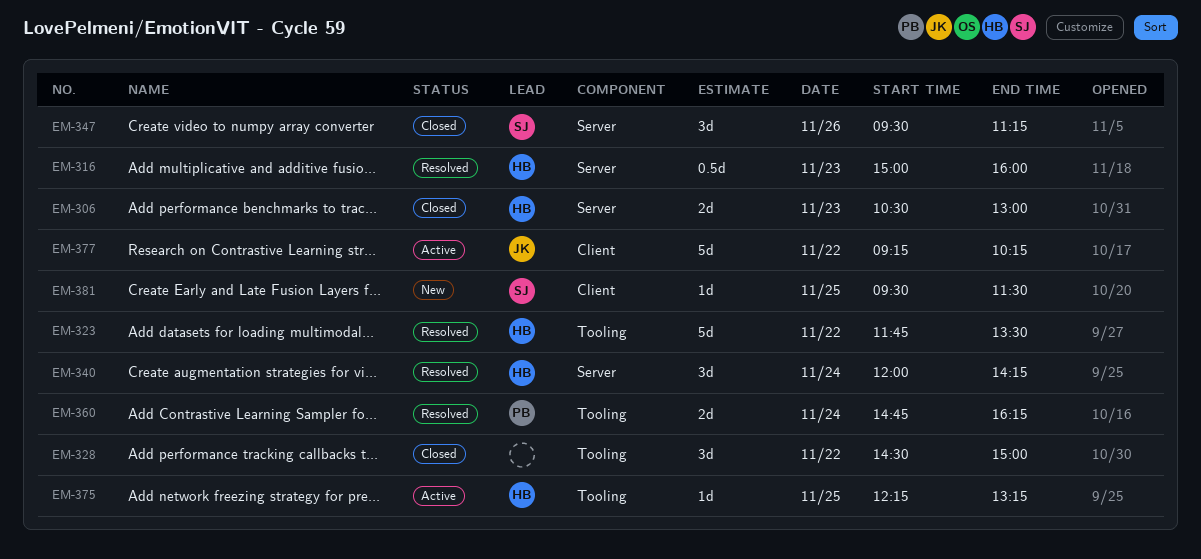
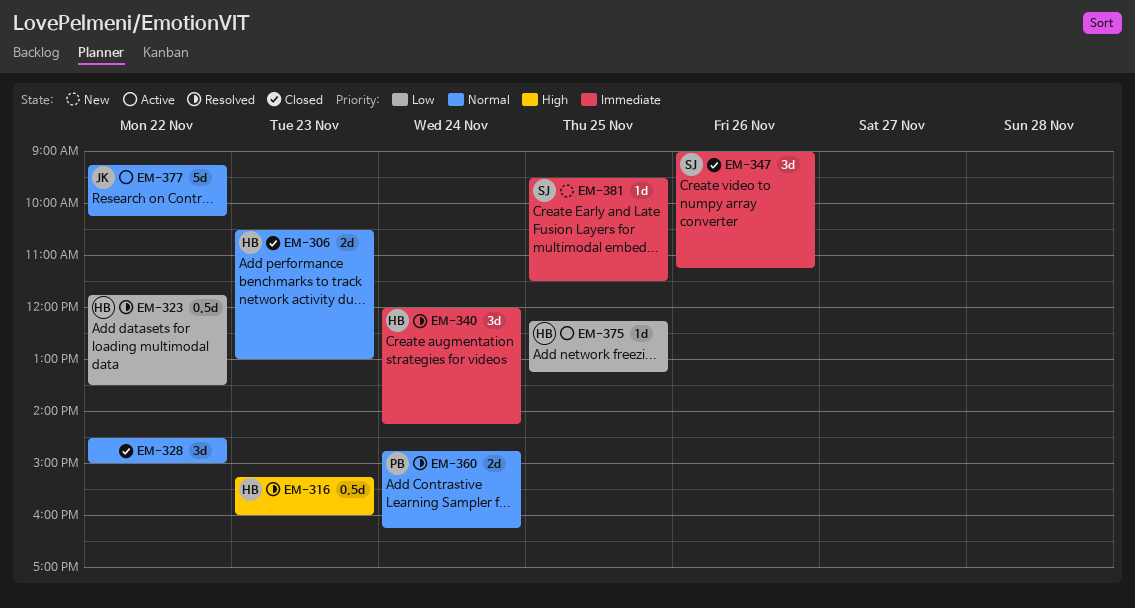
EM-316, begins: 15:00 -> 15:15
EM-323, estimate: 5d -> 0.5d
EM-347, begins: 09:30 -> 09:00

